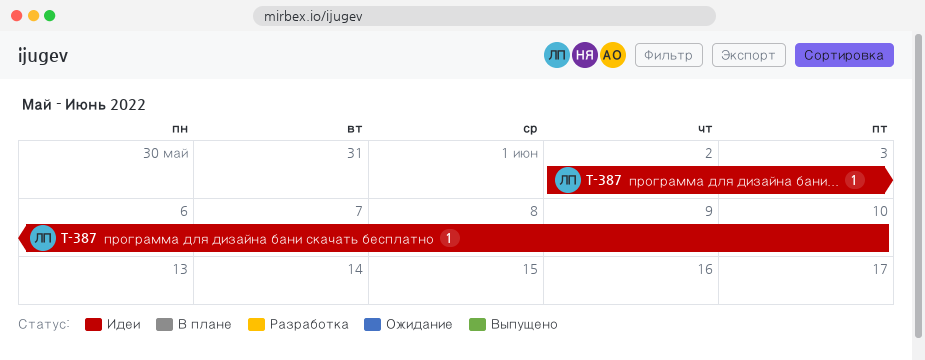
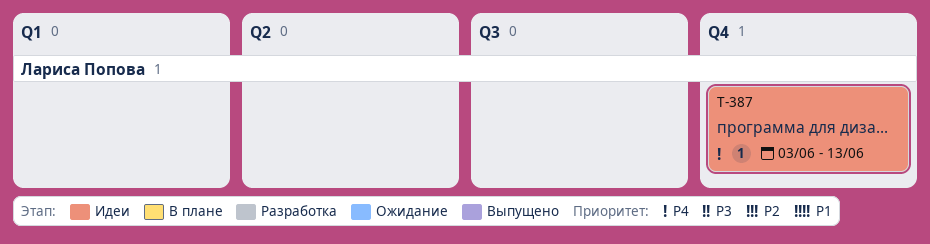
T-387, start: Jun 2 -> Jun 3
T-387, due: Jun 10 -> Jun 13

